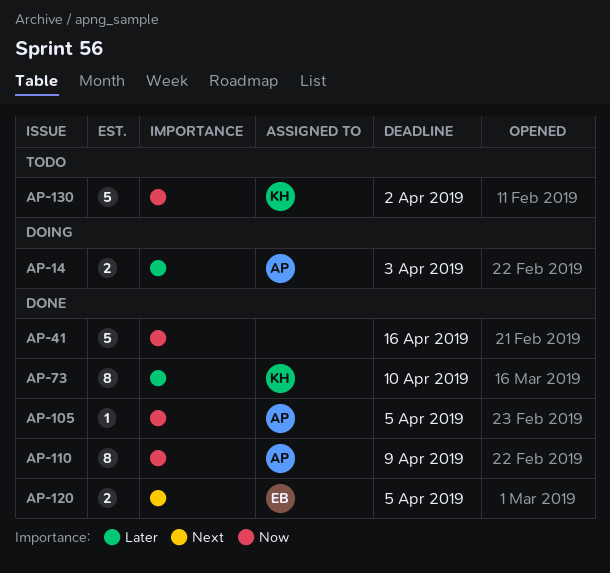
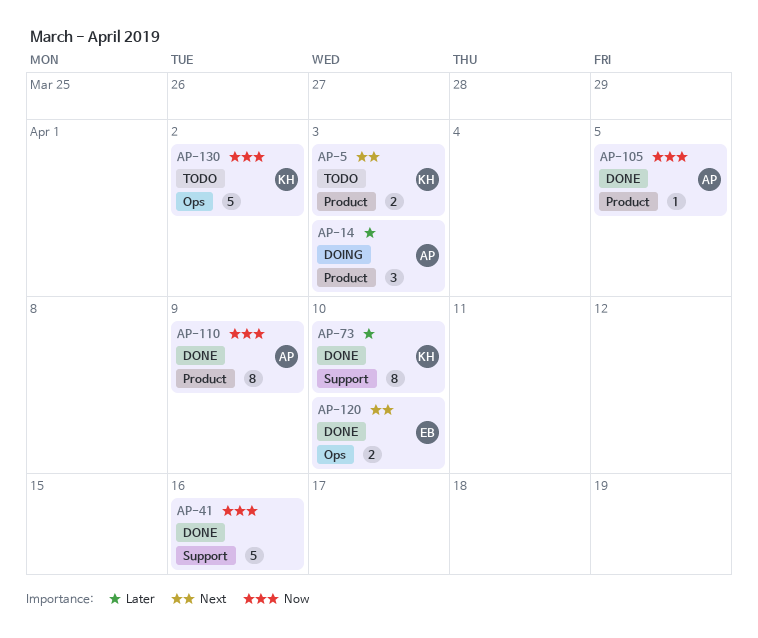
AP-5: none -> present
AP-14, estimate: 2 -> 3
AP-120, due: Apr 5 -> Apr 10

